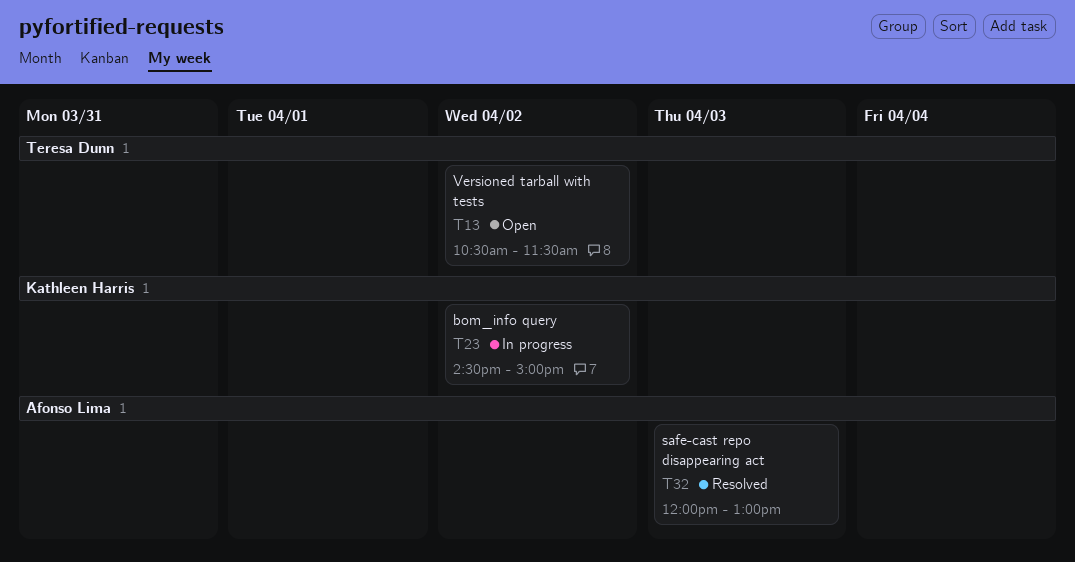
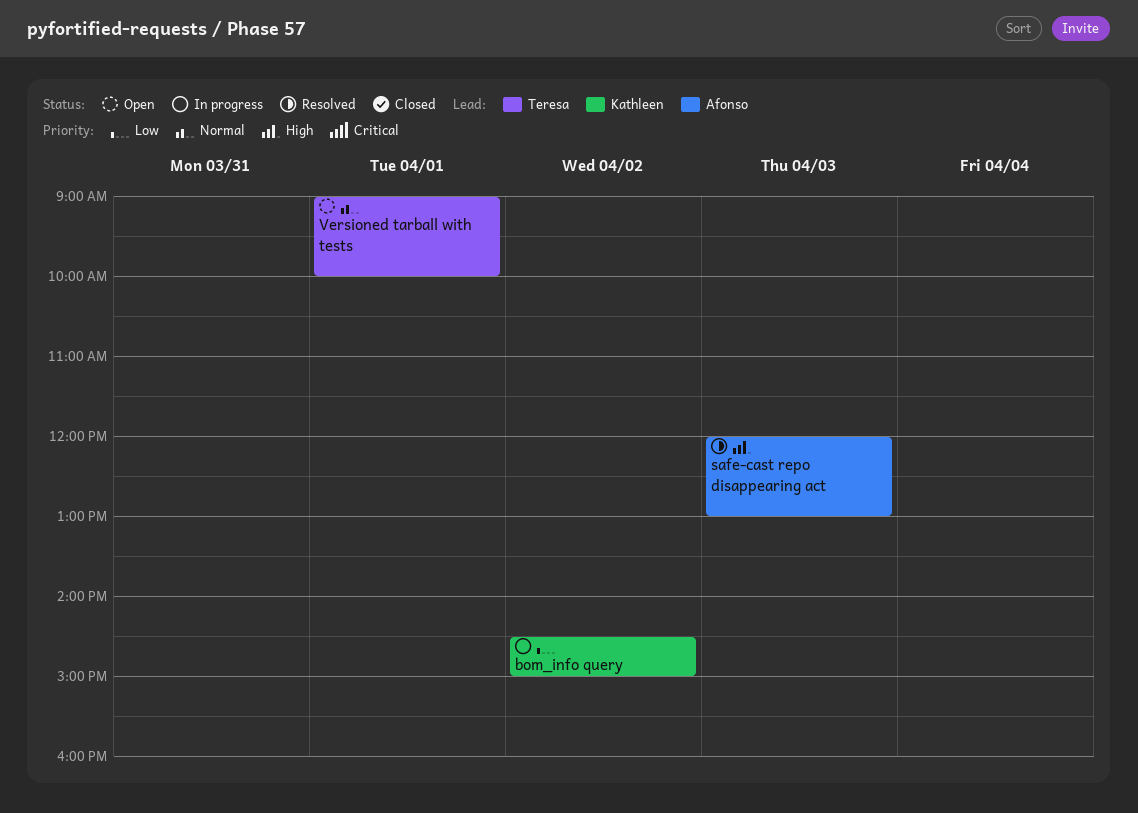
Versioned tarball with tests, day: Apr 2 -> Apr 1
Versioned tarball with tests, begins: 10:30 -> 09:00
Versioned tarball with tests, ends: 11:30 -> 10:00

